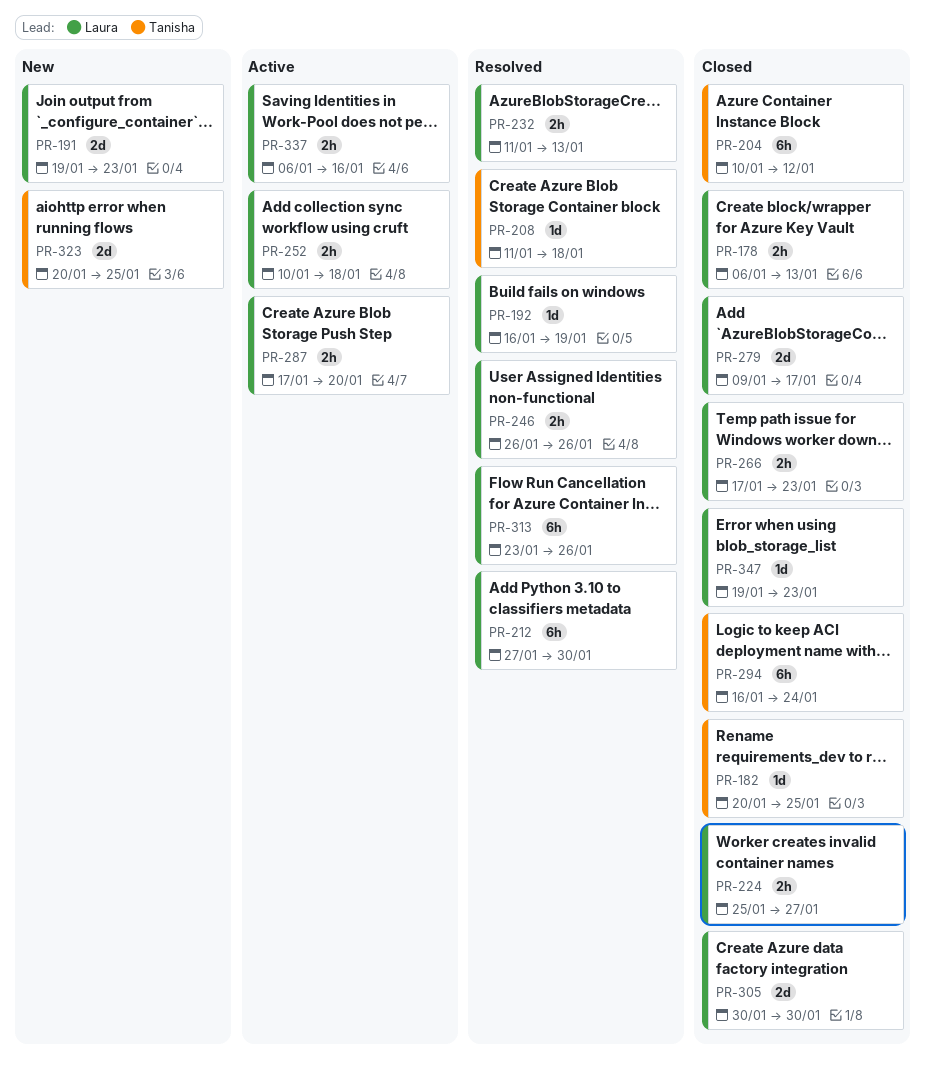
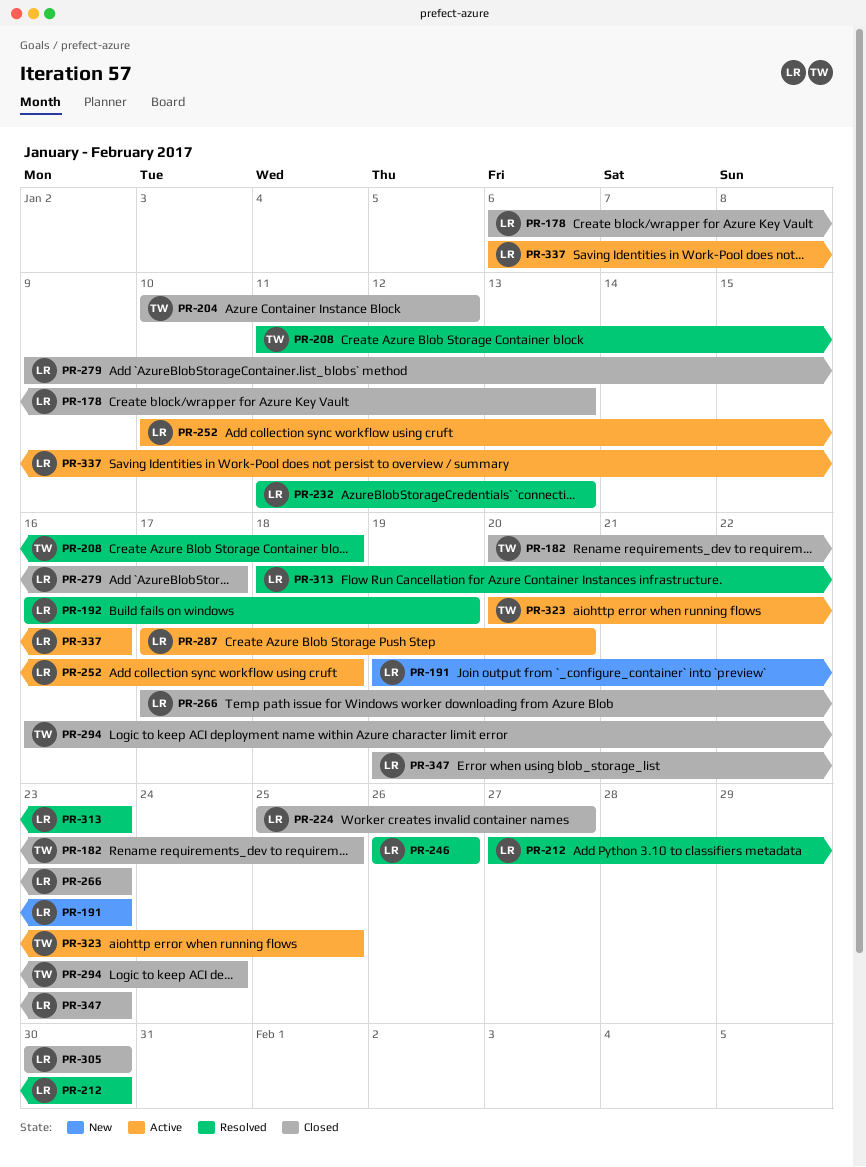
PR-313, start: Jan 23 -> Jan 18
PR-313, due: Jan 26 -> Jan 23
PR-323, status: New -> Active

